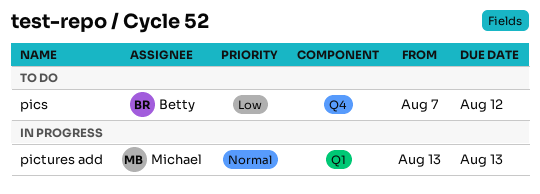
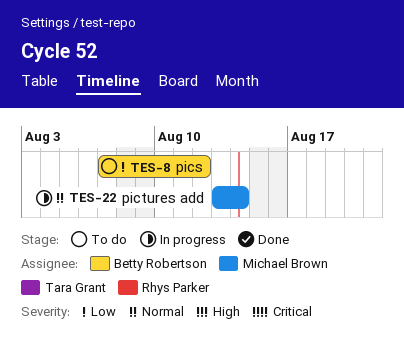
pictures add, due: Aug 13 -> Aug 14

